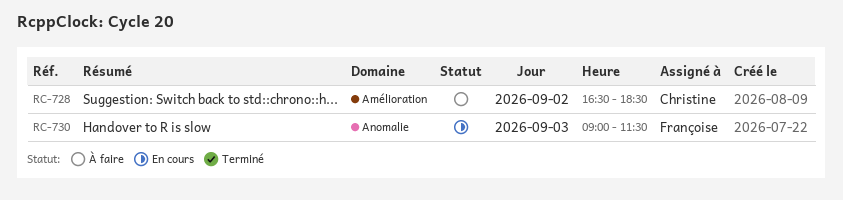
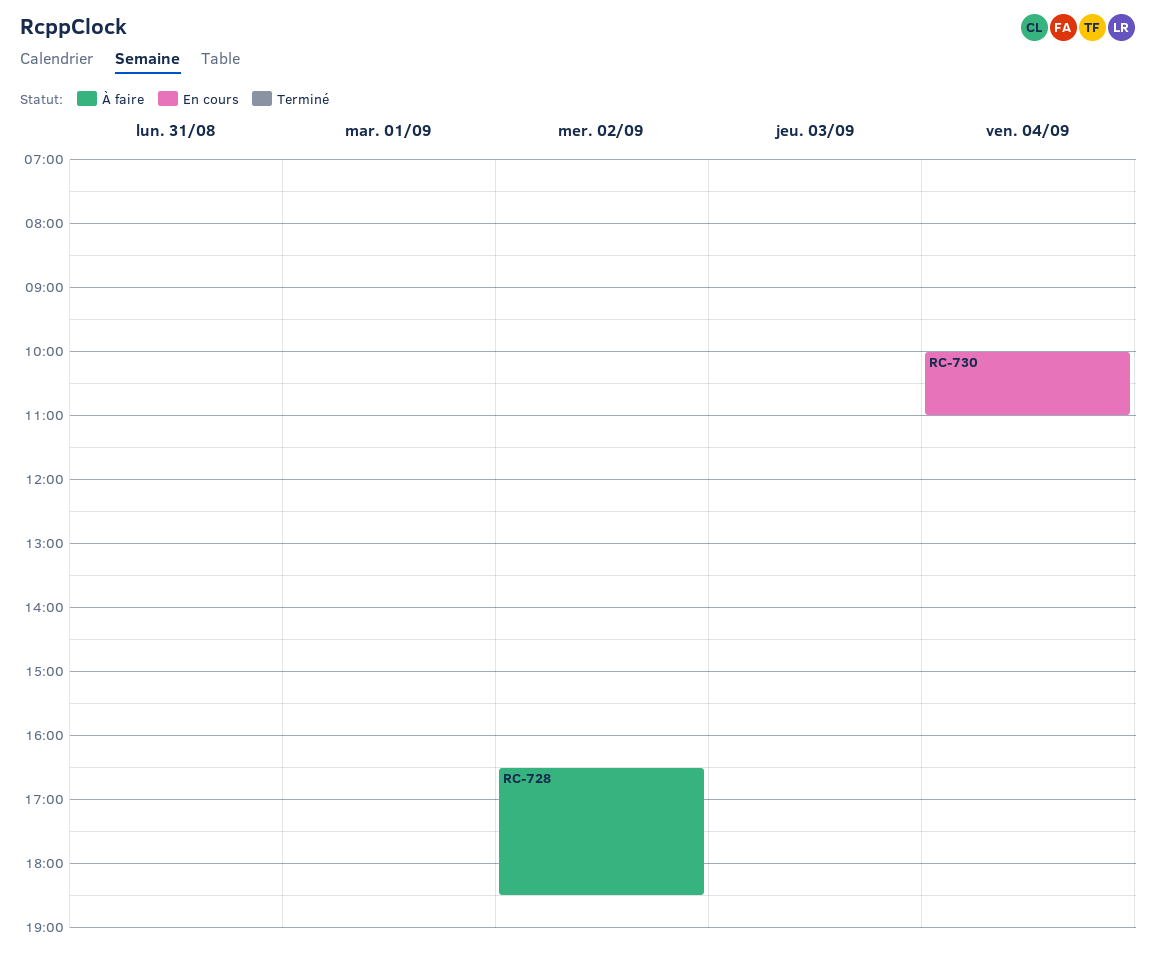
RC-730, day: Sep 3 -> Sep 4
RC-730, begins: 09:00 -> 10:00
RC-730, ends: 11:30 -> 11:00

